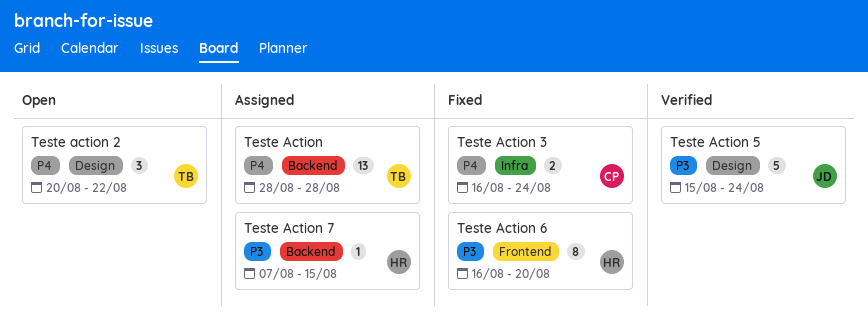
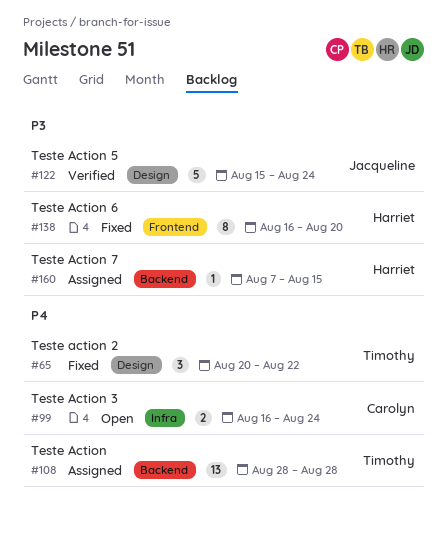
Teste action 2, status: Open -> Fixed
Teste Action 3, status: Fixed -> Open

